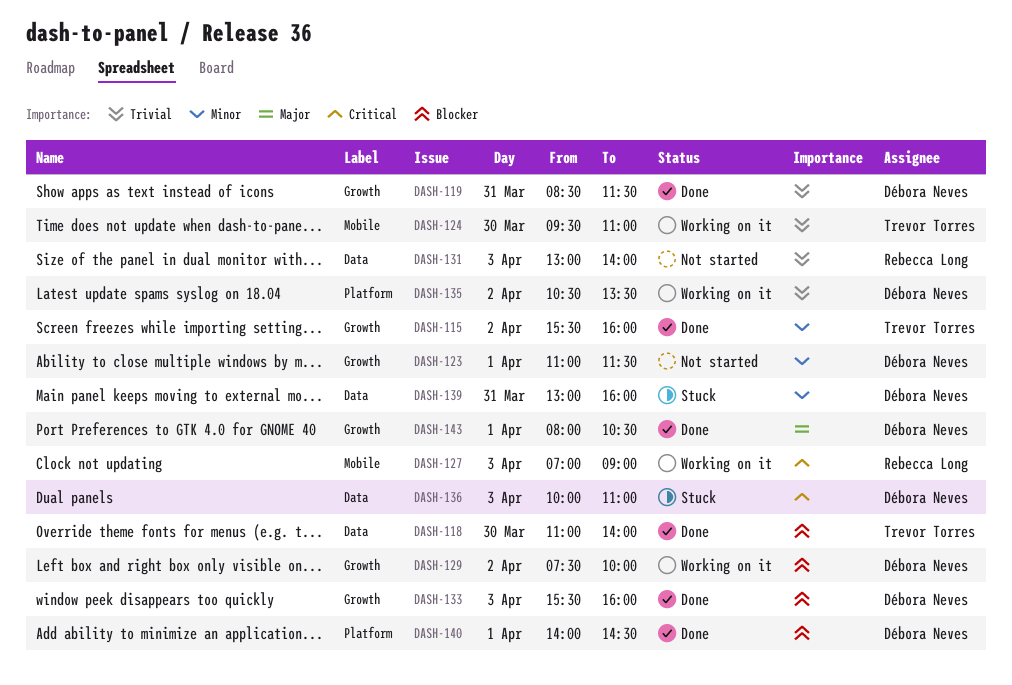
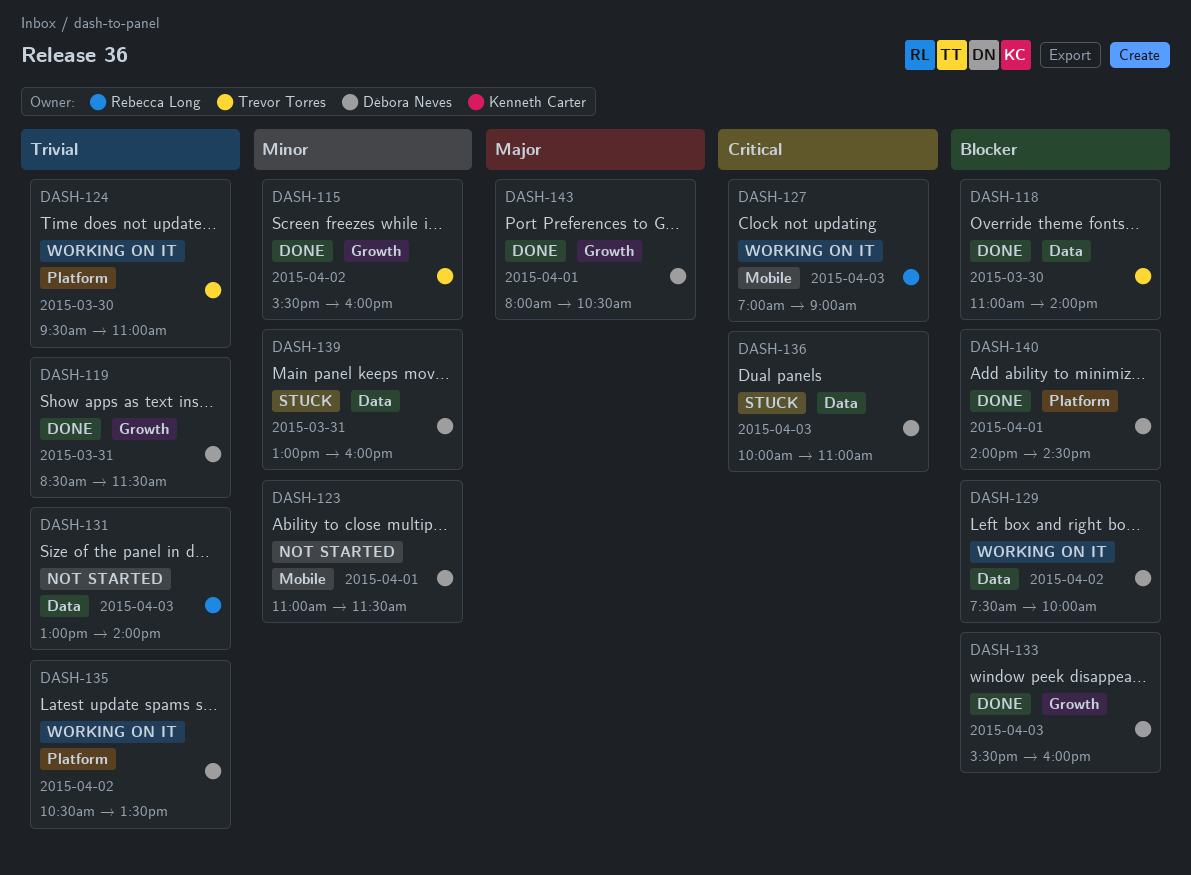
DASH-123, label: Growth -> Mobile
DASH-124, label: Mobile -> Platform
DASH-129, label: Growth -> Data

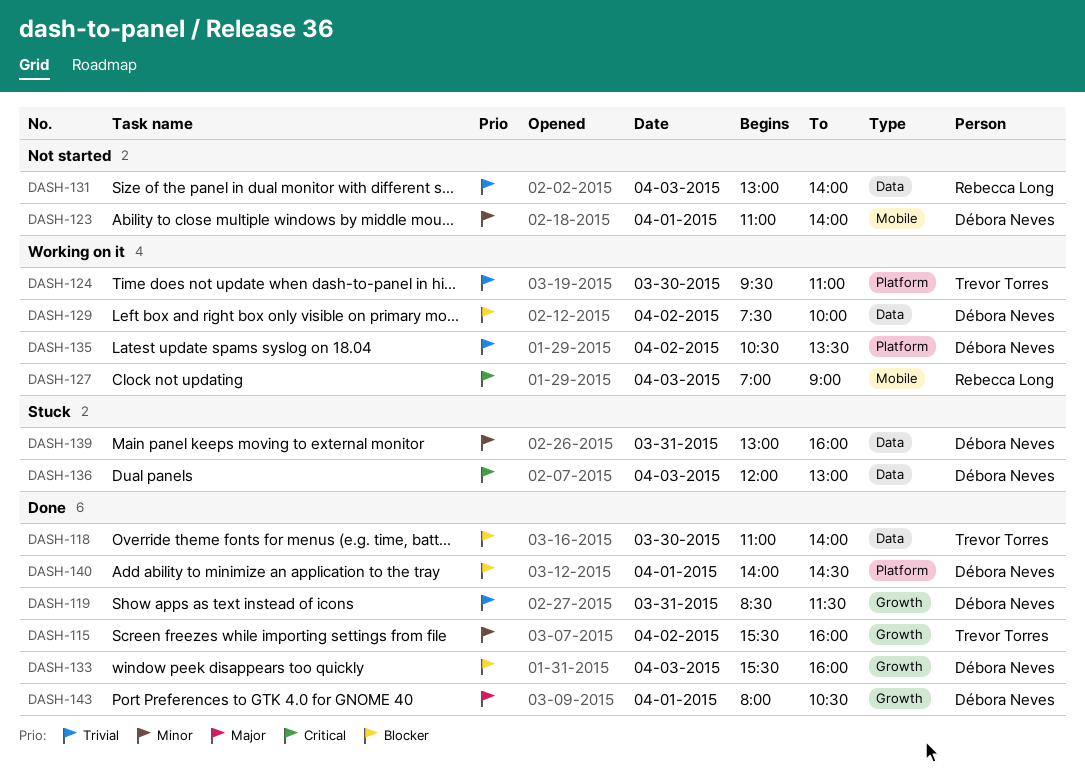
DASH-123, ends: 11:30 -> 14:00
DASH-136, begins: 10:00 -> 12:00
DASH-136, ends: 11:00 -> 13:00

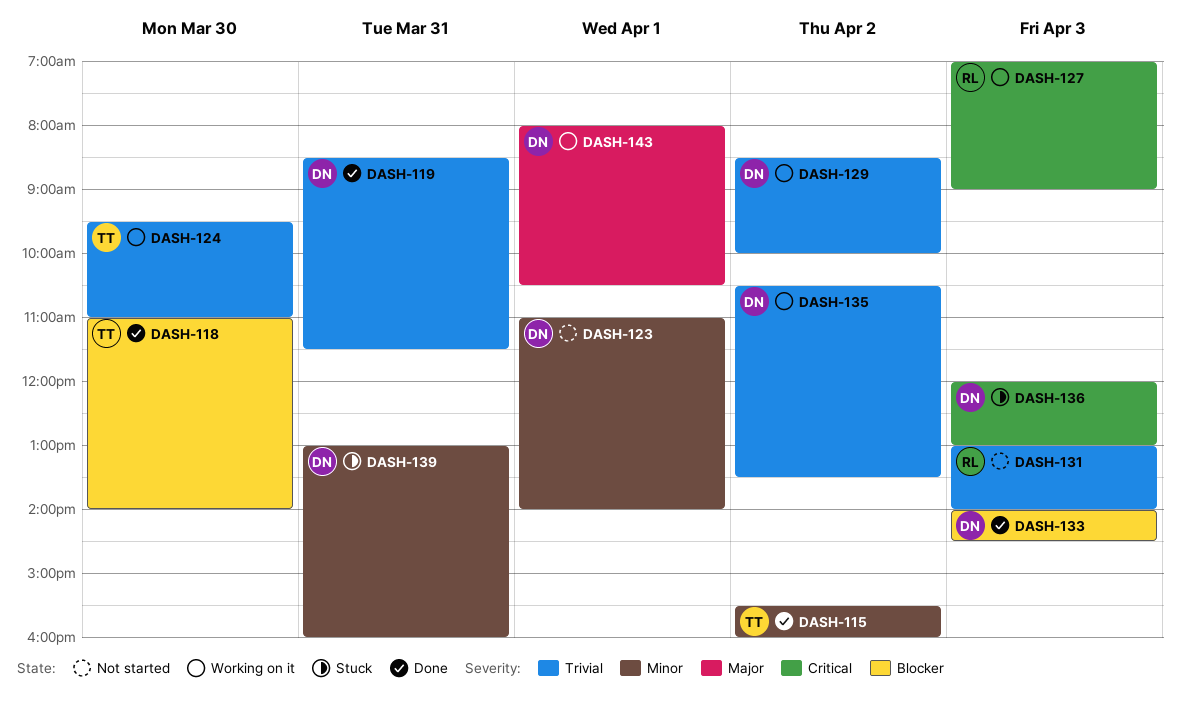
DASH-129, priority: Blocker -> Trivial
DASH-129, begins: 07:30 -> 08:30
DASH-133, begins: 15:30 -> 14:00
DASH-133, ends: 16:00 -> 14:30
DASH-140: present -> none
DASH-143, status: Done -> Working on it

